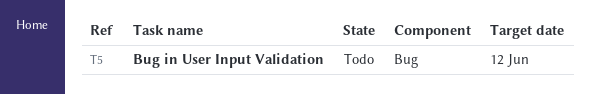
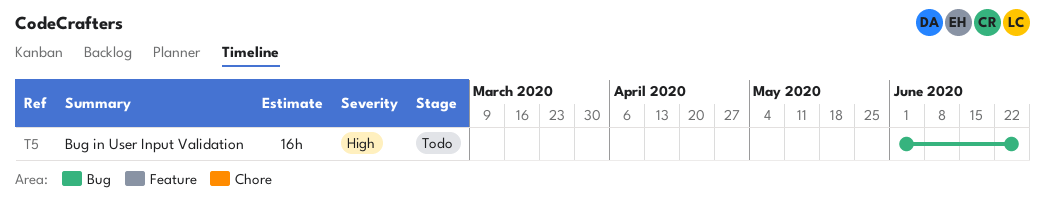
T5, due: Jun 12 -> Jun 26

